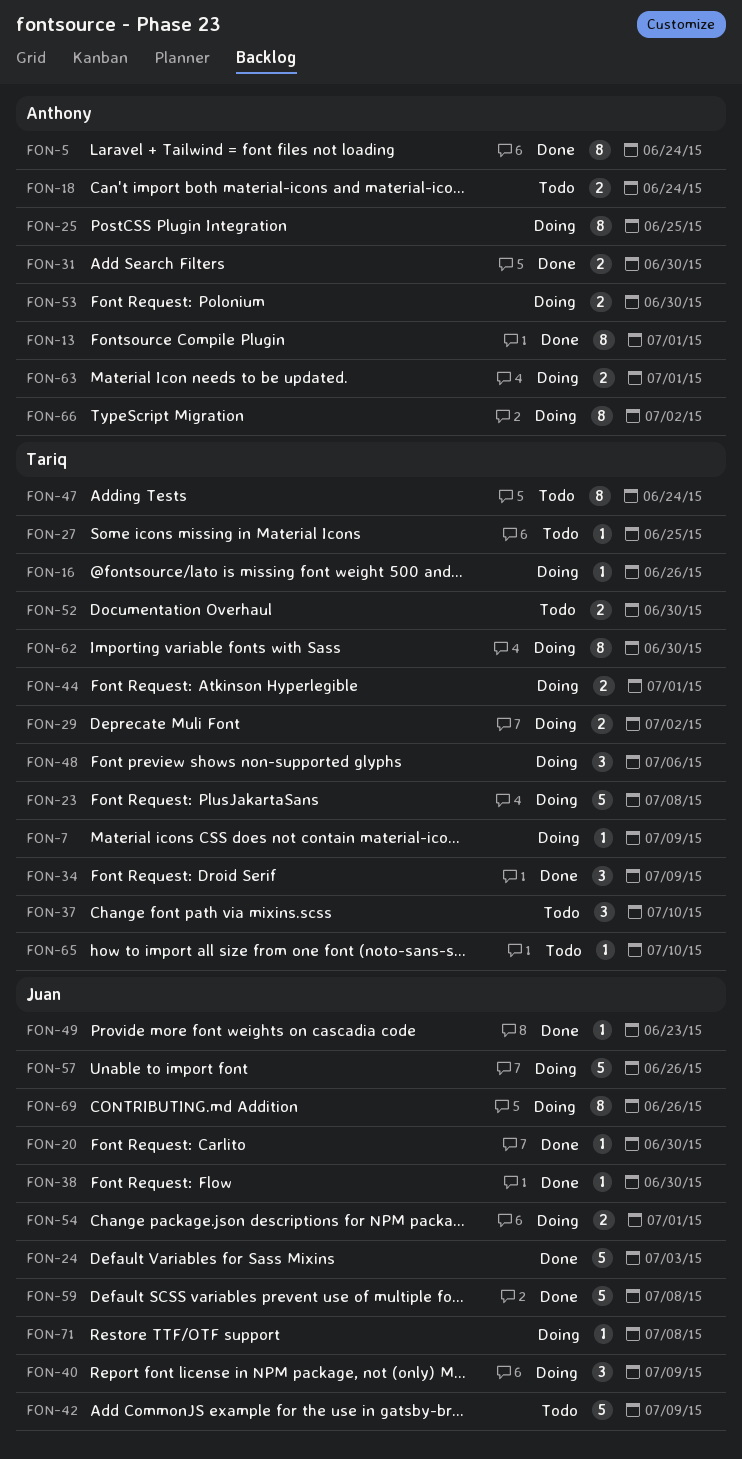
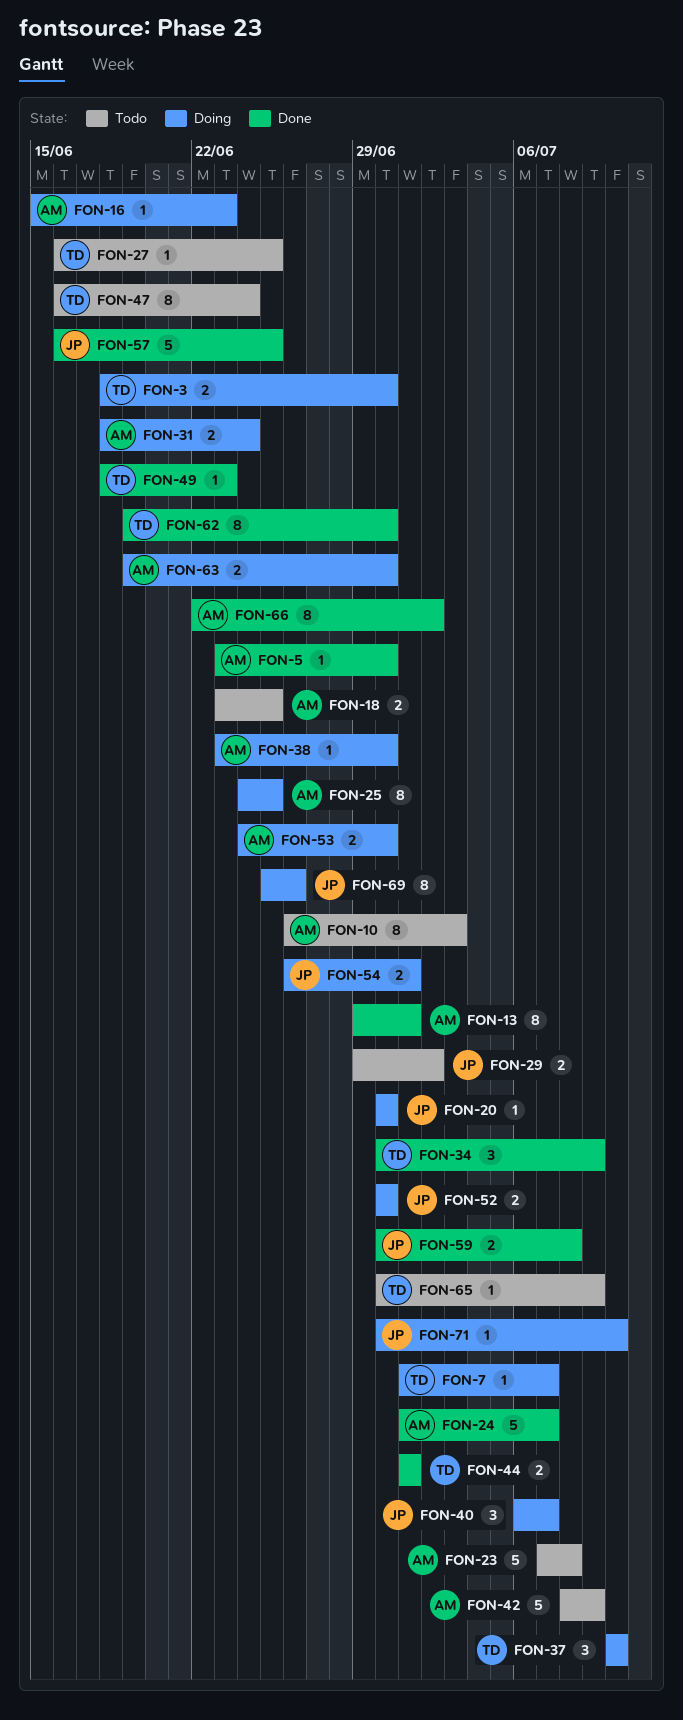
FON-3: none -> present
FON-5, estimate: 8 -> 1
FON-5, due: Jun 24 -> Jun 30
FON-7, due: Jul 9 -> Jul 7
FON-10: none -> present
FON-16, owner: Tariq -> Anthony
FON-16, due: Jun 26 -> Jun 23
FON-18, due: Jun 24 -> Jun 25
FON-20, status: Done -> Doing
FON-23, status: Doing -> Todo
FON-23, owner: Tariq -> Anthony
FON-24, owner: Juan -> Anthony
FON-24, due: Jul 3 -> Jul 7
FON-29, status: Doing -> Todo
FON-29, owner: Tariq -> Juan
FON-31, status: Done -> Doing
FON-31, due: Jun 30 -> Jun 24
FON-37, status: Todo -> Doing
FON-38, status: Done -> Doing
FON-38, owner: Juan -> Anthony
FON-40, due: Jul 9 -> Jul 7
FON-42, owner: Juan -> Anthony
FON-44, status: Doing -> Done
FON-48: present -> none
FON-49, owner: Juan -> Tariq
FON-52, status: Todo -> Doing
FON-52, owner: Tariq -> Juan
FON-57, status: Doing -> Done
FON-57, due: Jun 26 -> Jun 25
FON-59, estimate: 5 -> 2
FON-62, status: Doing -> Done
FON-63, due: Jul 1 -> Jun 30
FON-65, due: Jul 10 -> Jul 9
FON-66, status: Doing -> Done
FON-71, due: Jul 8 -> Jul 10

